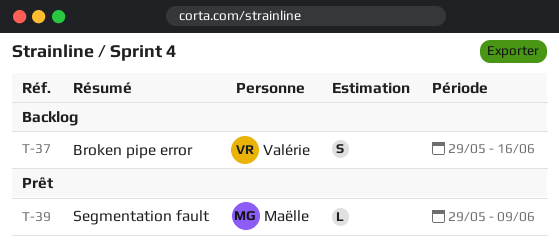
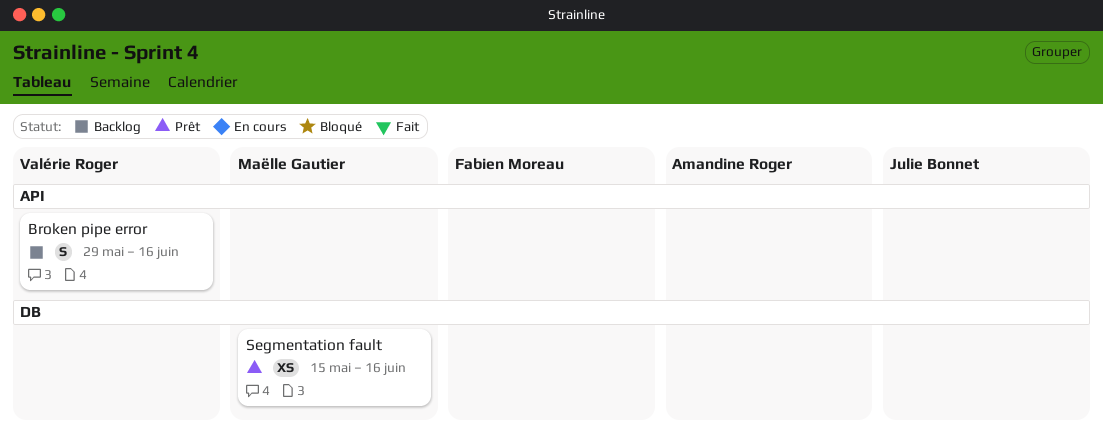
Segmentation fault, estimate: L -> XS
Segmentation fault, start: May 29 -> May 15
Segmentation fault, due: Jun 9 -> Jun 16

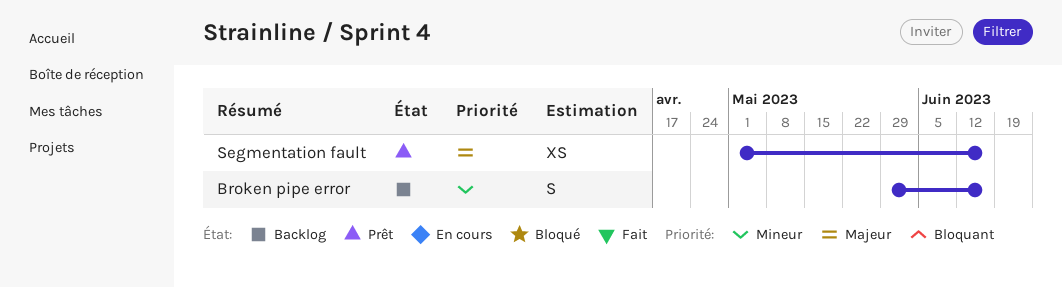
Segmentation fault, start: May 15 -> May 1

